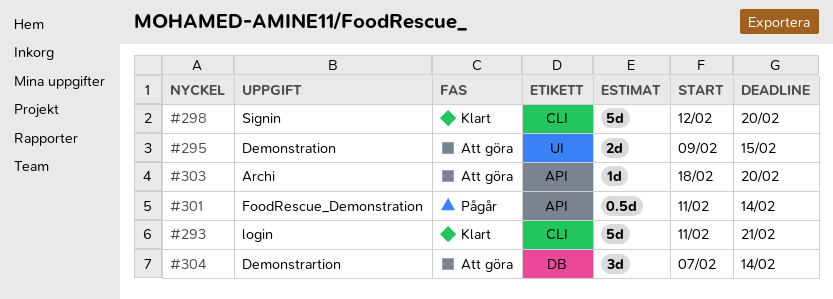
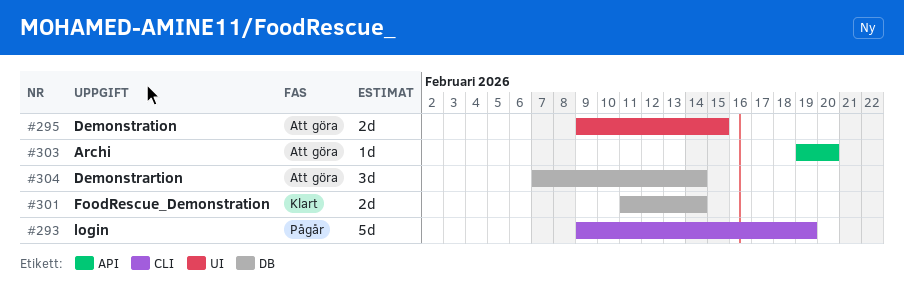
#293, status: Klart -> Pågår
#293, start: Feb 11 -> Feb 9
#293, due: Feb 21 -> Feb 19
#298: present -> none
#301, status: Pågår -> Klart
#301, label: API -> DB
#301, estimate: 0.5d -> 2d
#303, start: Feb 18 -> Feb 19

